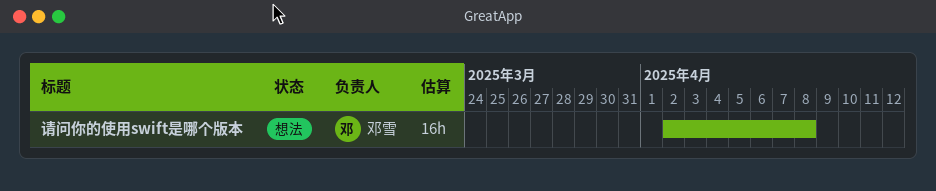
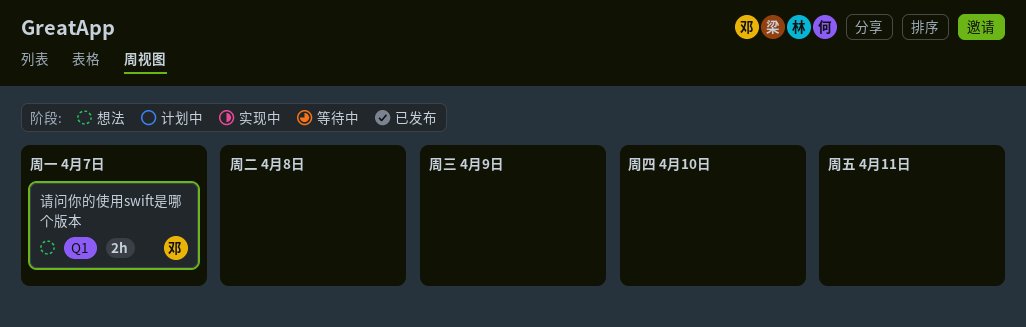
请问你的使用swift是哪个版本, estimate: 16h -> 2h
请问你的使用swift是哪个版本, due: Apr 8 -> Apr 7

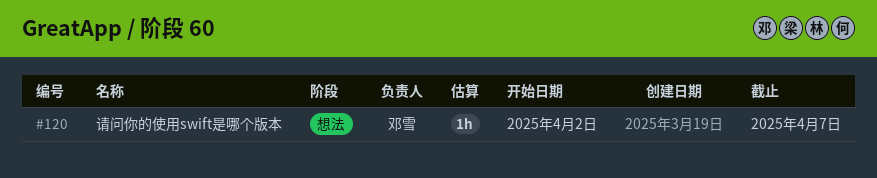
请问你的使用swift是哪个版本, estimate: 2h -> 1h

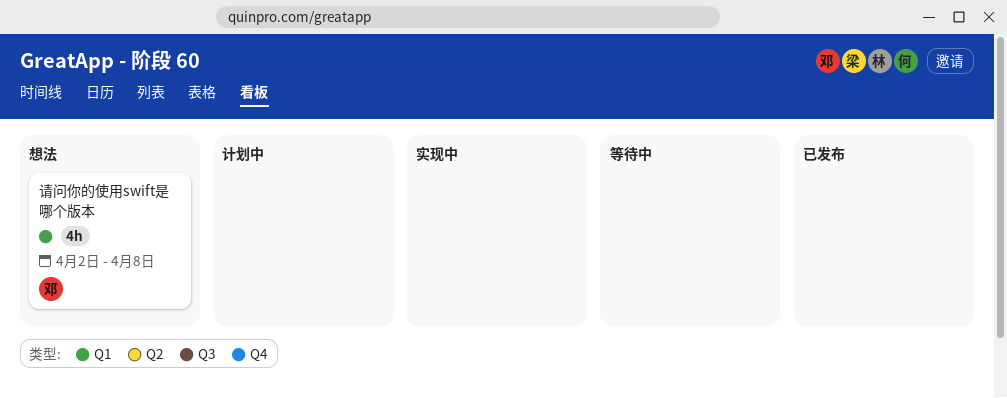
请问你的使用swift是哪个版本, estimate: 1h -> 4h
请问你的使用swift是哪个版本, due: Apr 7 -> Apr 8

